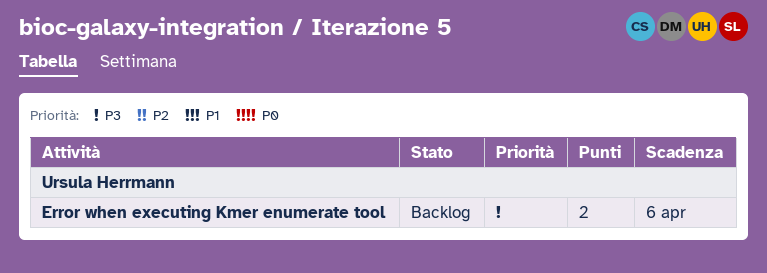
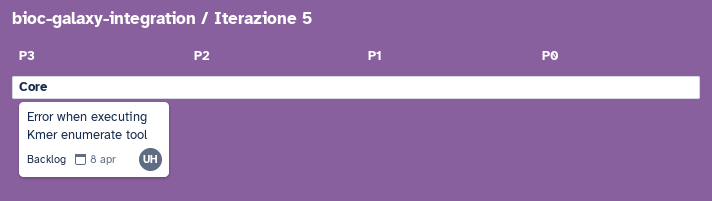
Error when executing Kmer enumerate tool, due: Apr 6 -> Apr 8

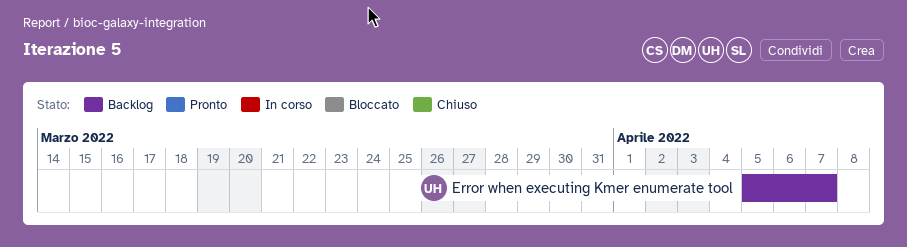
Error when executing Kmer enumerate tool, due: Apr 8 -> Apr 7

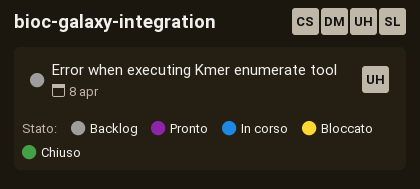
Error when executing Kmer enumerate tool, due: Apr 7 -> Apr 8

